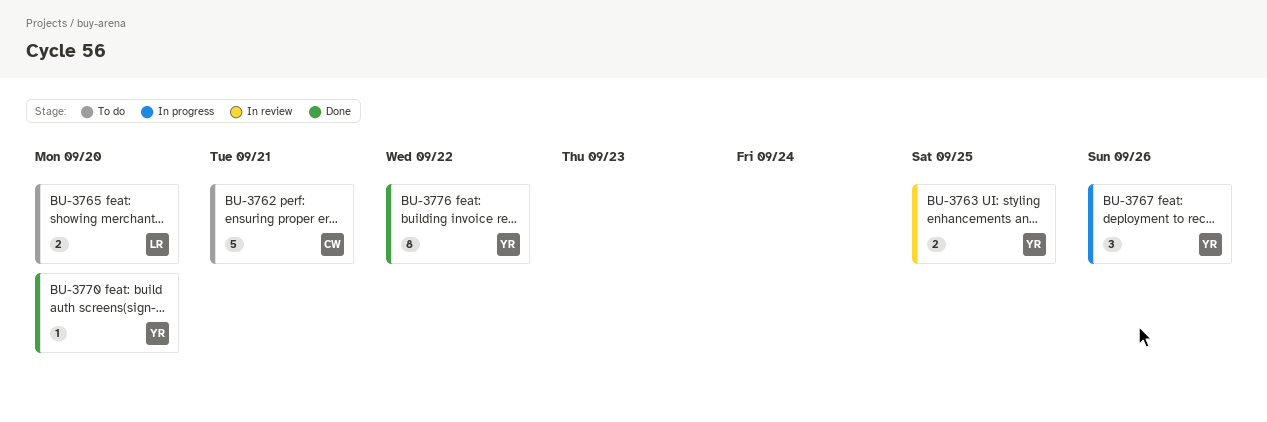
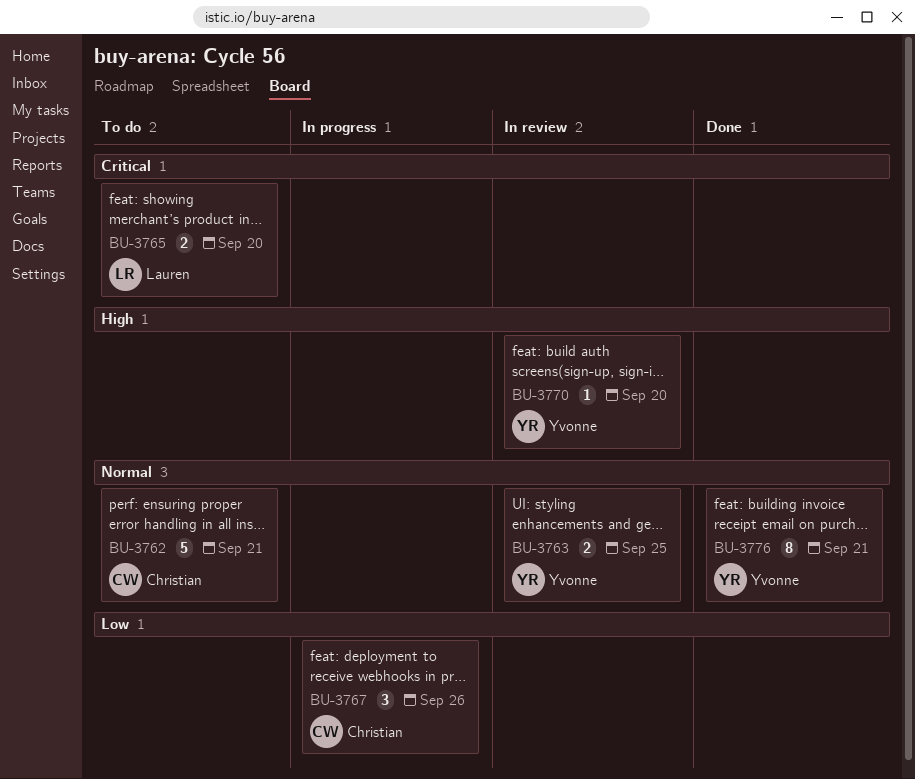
BU-3767, owner: Yvonne -> Christian
BU-3770, status: Done -> In review
BU-3776, due: Sep 22 -> Sep 21

